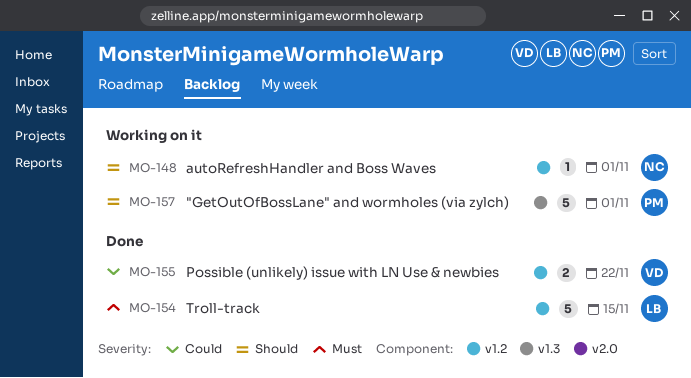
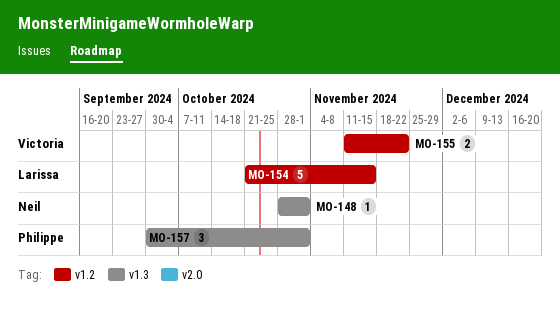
MO-148, label: v1.2 -> v1.3
MO-157, estimate: 5 -> 3

